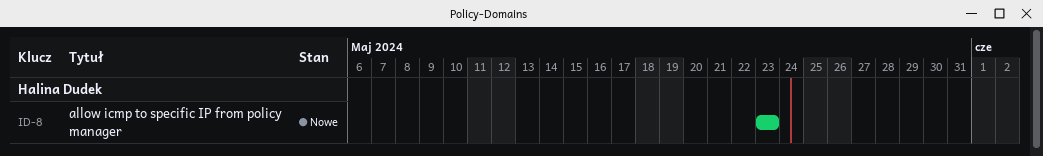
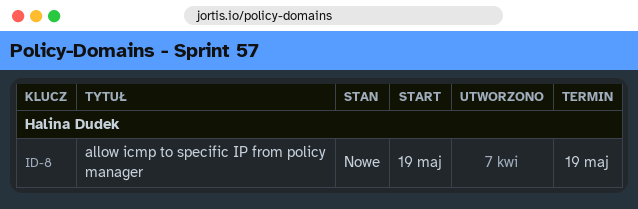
ID-8, start: May 23 -> May 19
ID-8, due: May 23 -> May 19

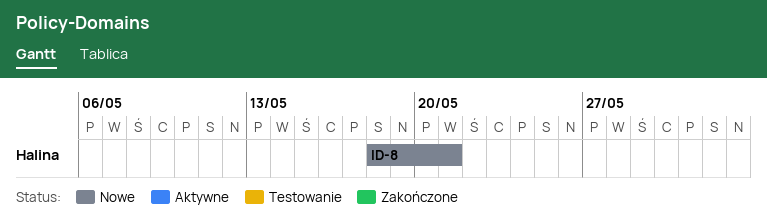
ID-8, start: May 19 -> May 18
ID-8, due: May 19 -> May 21

